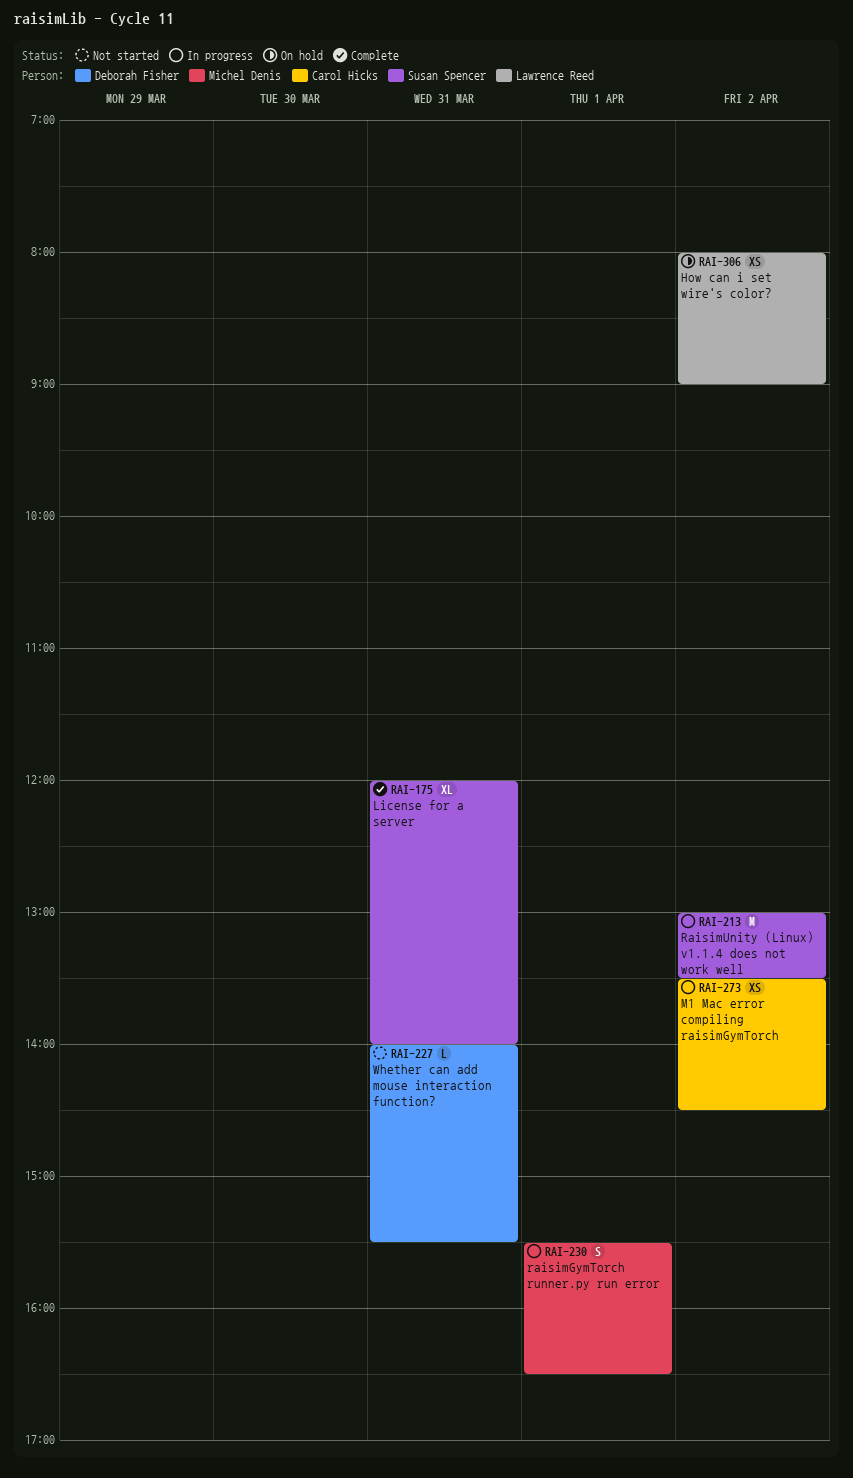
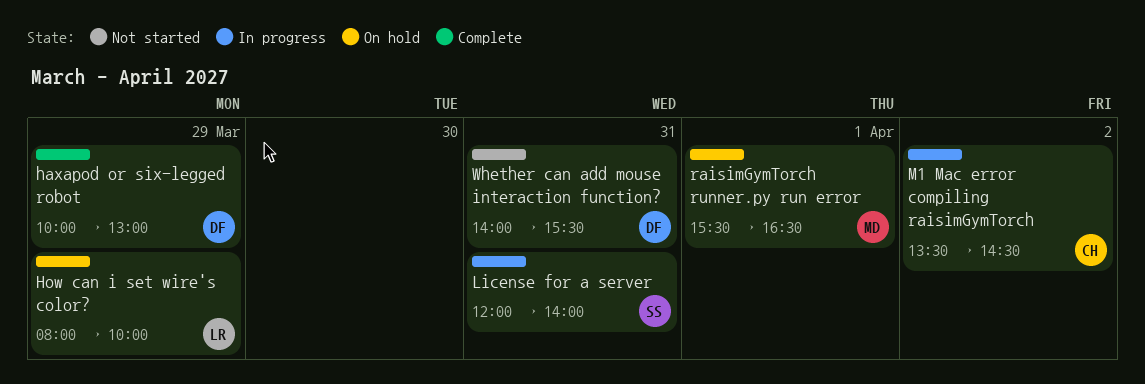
haxapod or six-legged robot: none -> present
How can i set wire's color?, day: Apr 2 -> Mar 29
How can i set wire's color?, ends: 09:00 -> 10:00
License for a server, status: Complete -> In progress
raisimGymTorch runner.py run error, status: In progress -> On hold
RaisimUnity (Linux) v1.1.4 does not work well: present -> none

